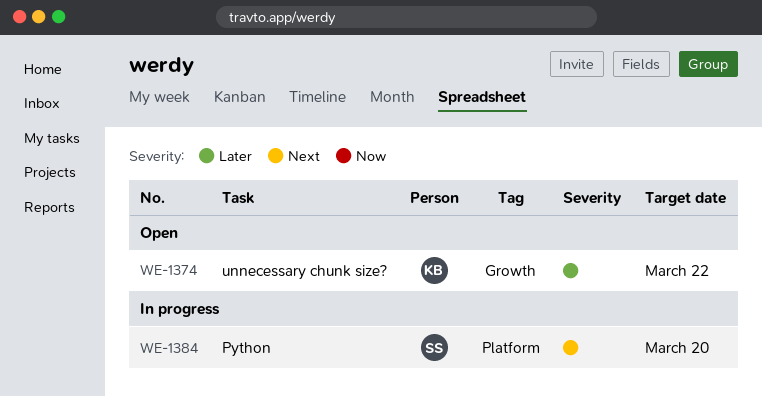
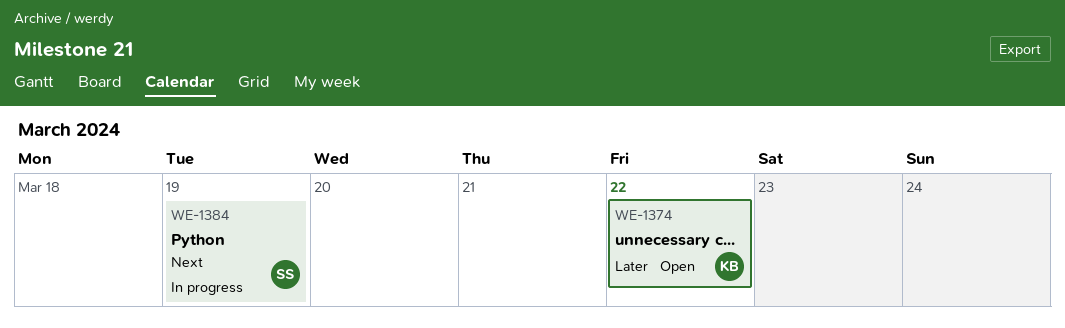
WE-1384, due: Mar 20 -> Mar 19

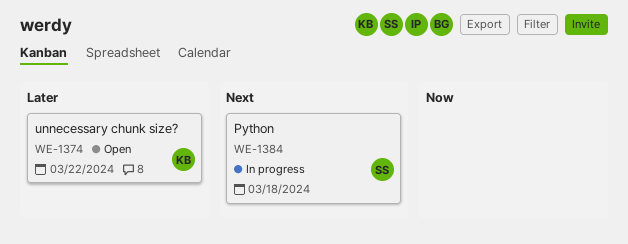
WE-1384, due: Mar 19 -> Mar 18

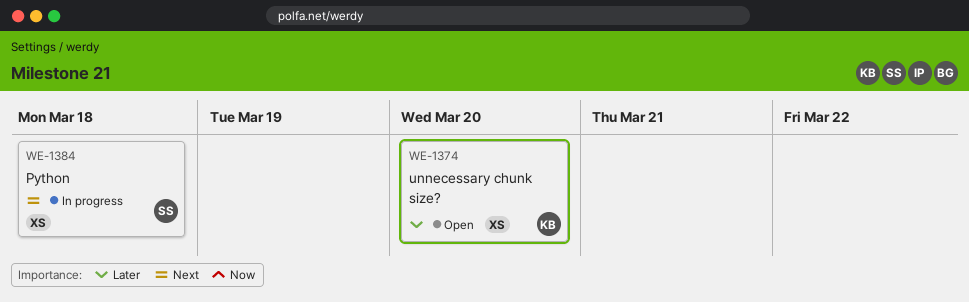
WE-1374, due: Mar 22 -> Mar 20

